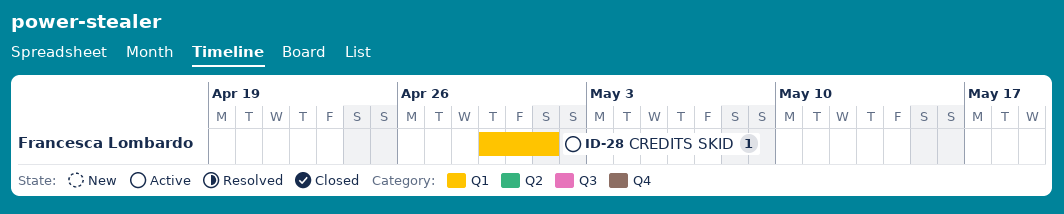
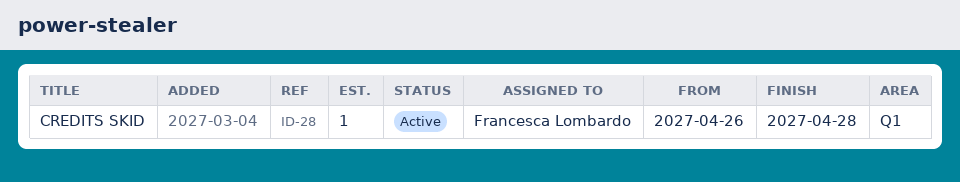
ID-28, start: Apr 29 -> Apr 26
ID-28, due: May 1 -> Apr 28

